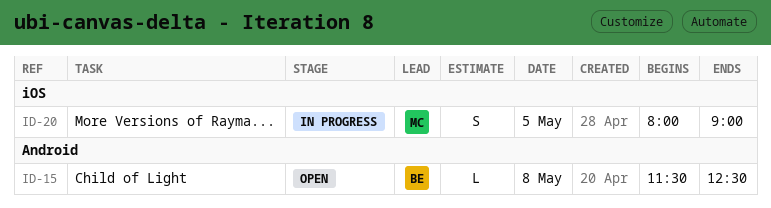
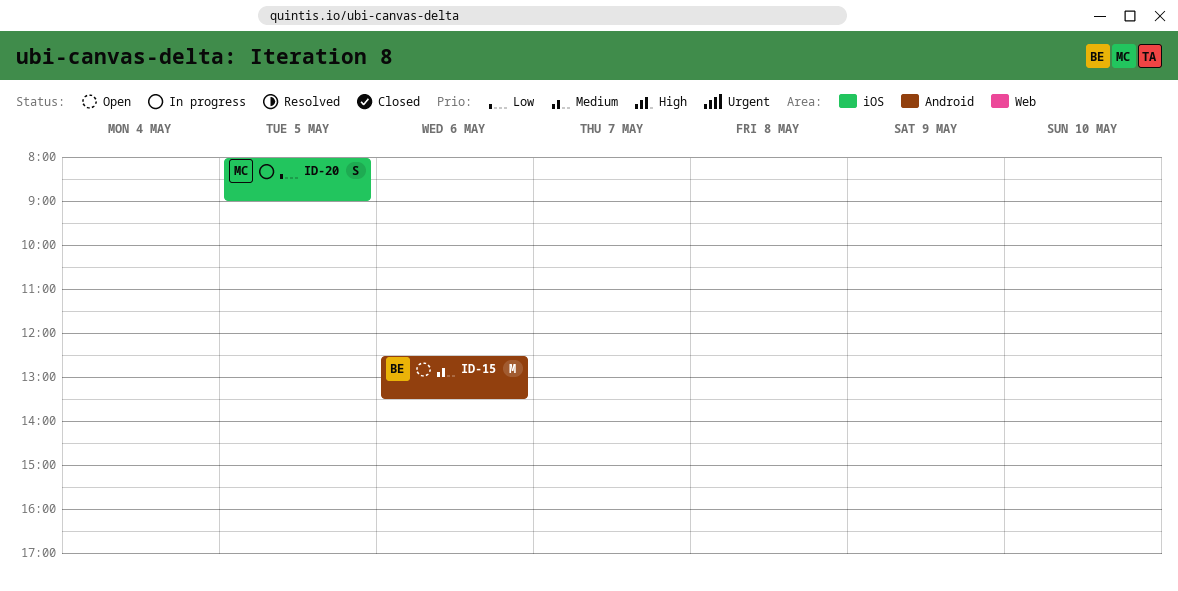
ID-15, estimate: L -> M
ID-15, day: May 8 -> May 6
ID-15, begins: 11:30 -> 12:30
ID-15, ends: 12:30 -> 13:30

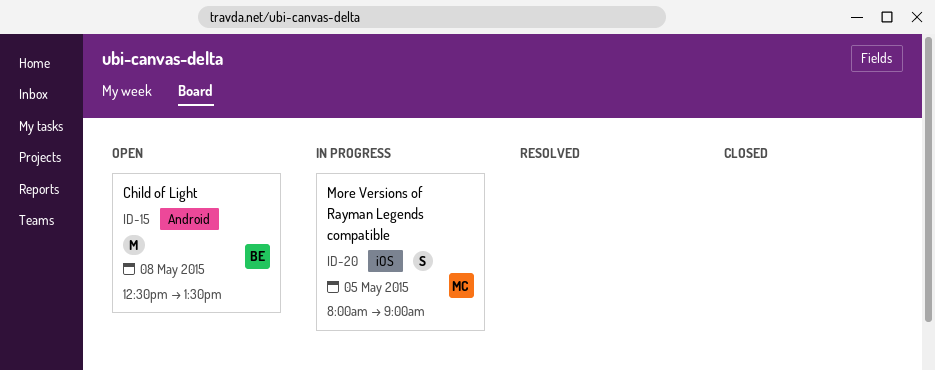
ID-15, day: May 6 -> May 8

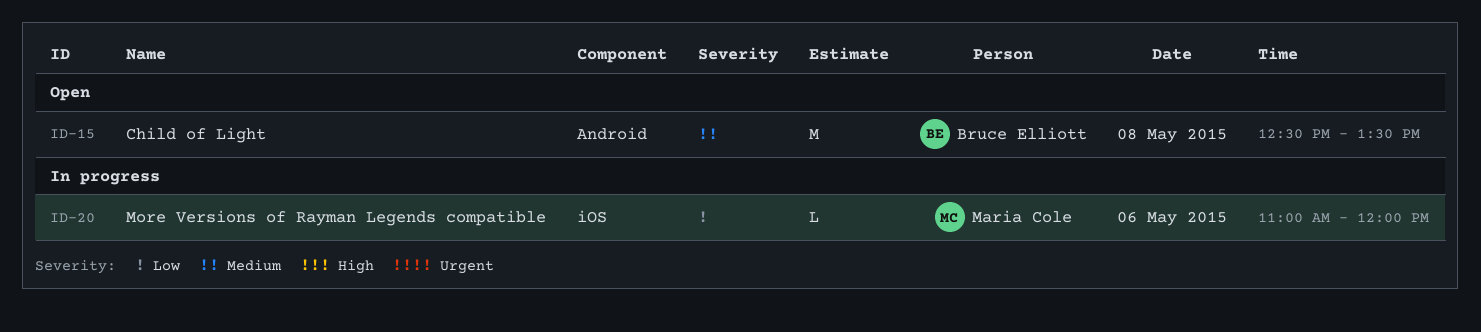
ID-20, estimate: S -> L
ID-20, day: May 5 -> May 6
ID-20, begins: 08:00 -> 11:00
ID-20, ends: 09:00 -> 12:00

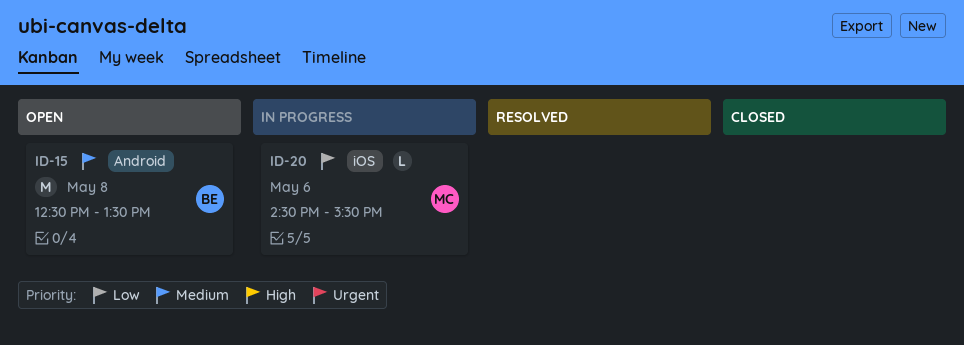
ID-20, begins: 11:00 -> 14:30
ID-20, ends: 12:00 -> 15:30

